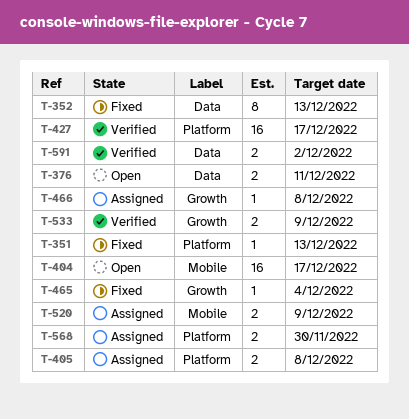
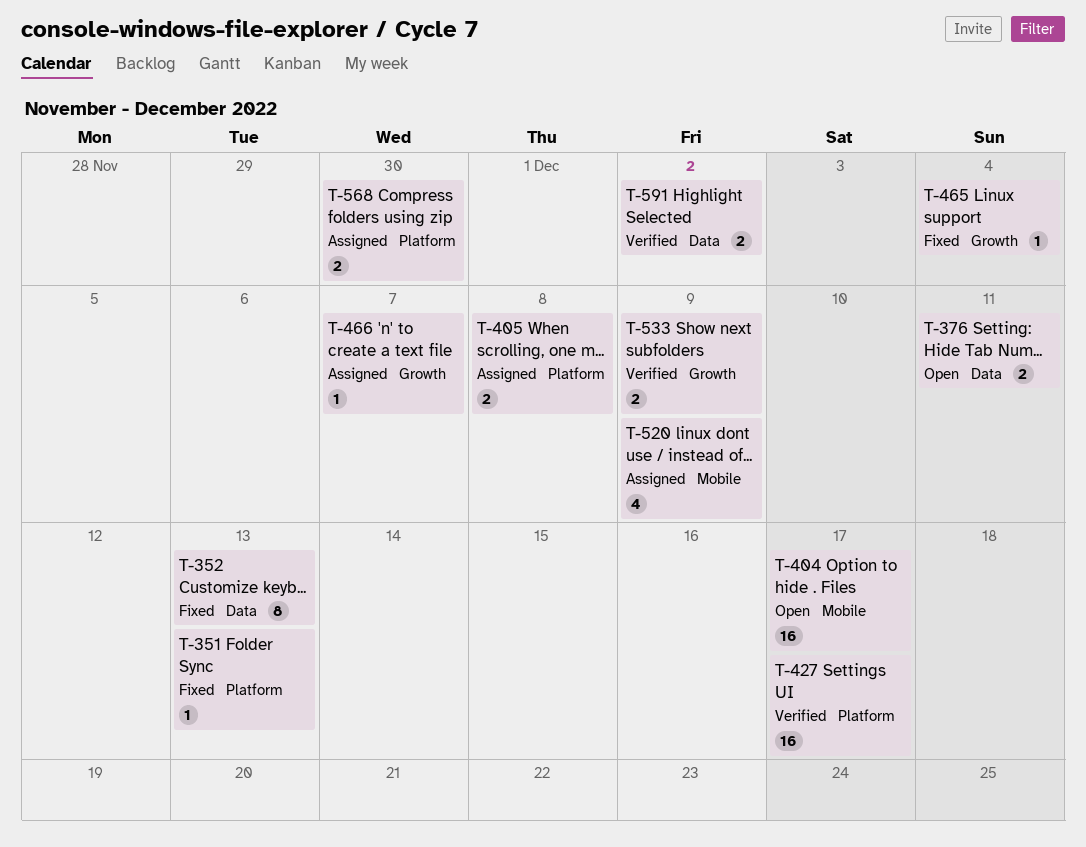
T-466, due: Dec 8 -> Dec 7
T-520, estimate: 2 -> 4

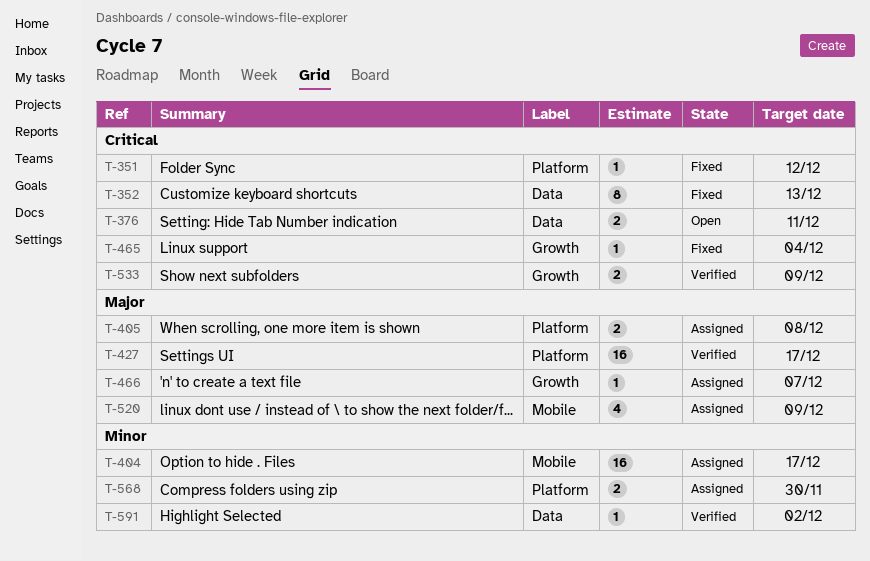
T-351, due: Dec 13 -> Dec 12
T-404, status: Open -> Assigned
T-591, estimate: 2 -> 1

